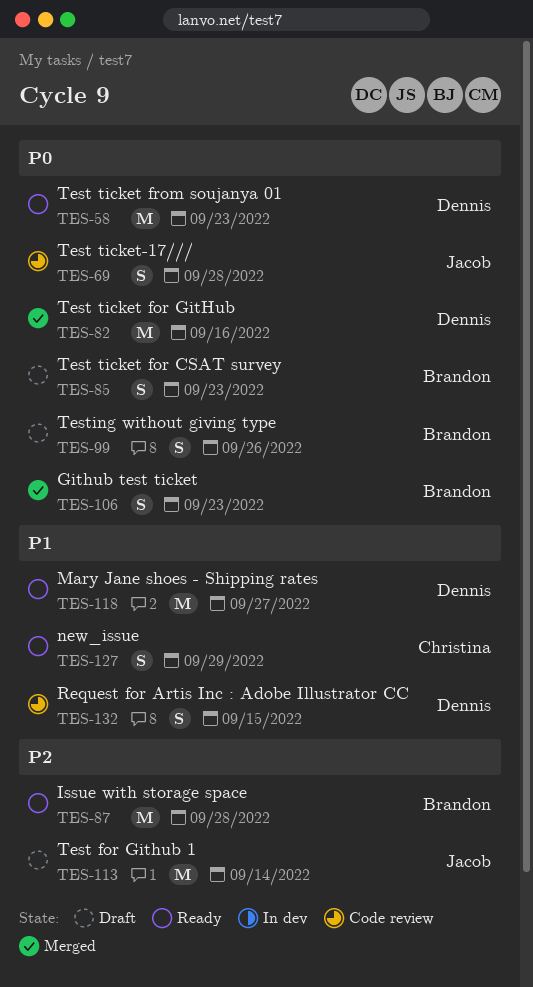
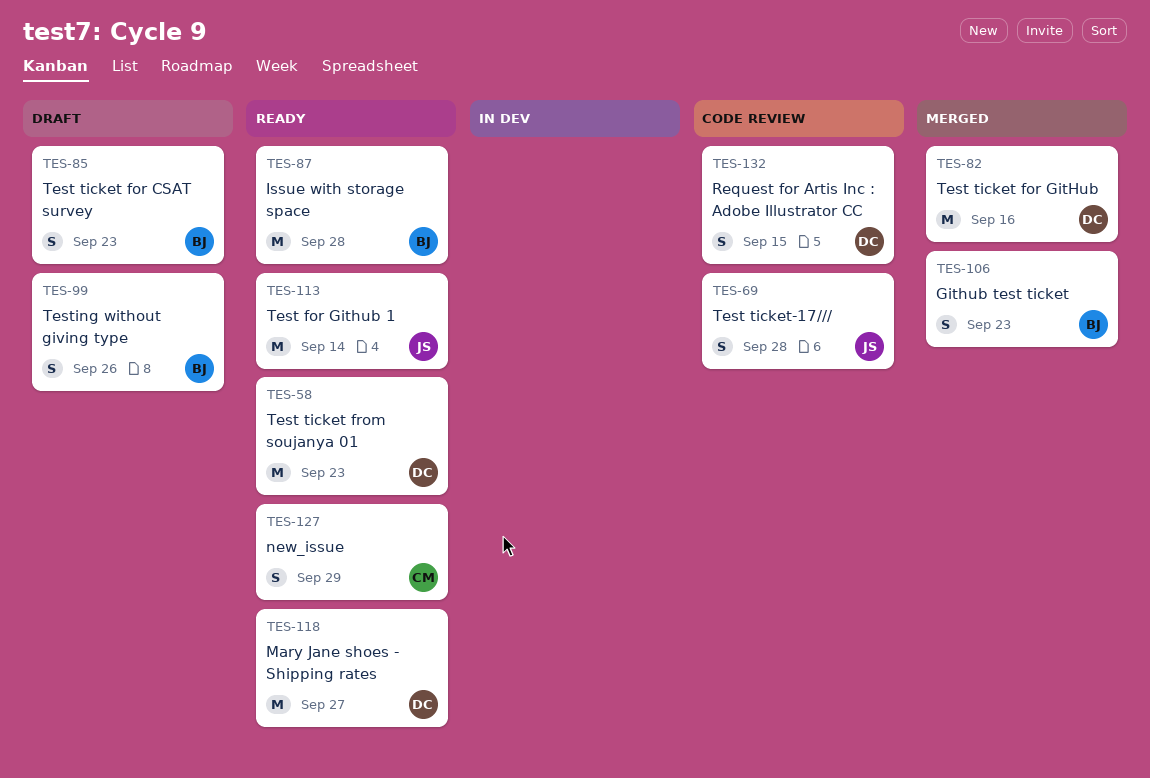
TES-113, status: Draft -> Ready

